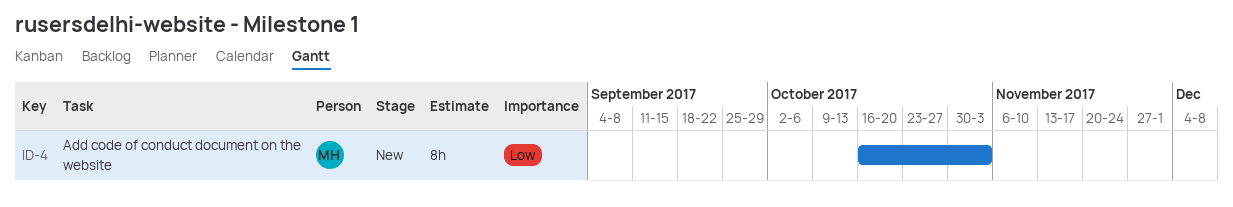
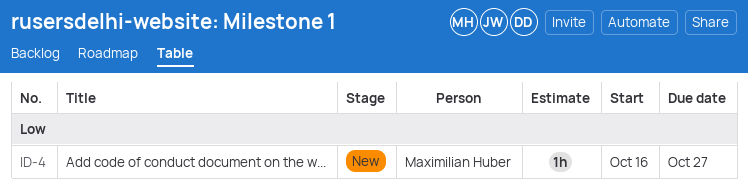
ID-4, estimate: 8h -> 1h
ID-4, due: Nov 3 -> Oct 27

